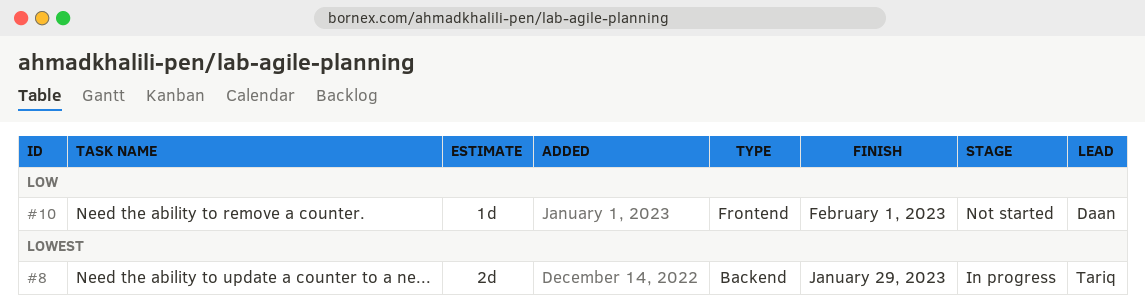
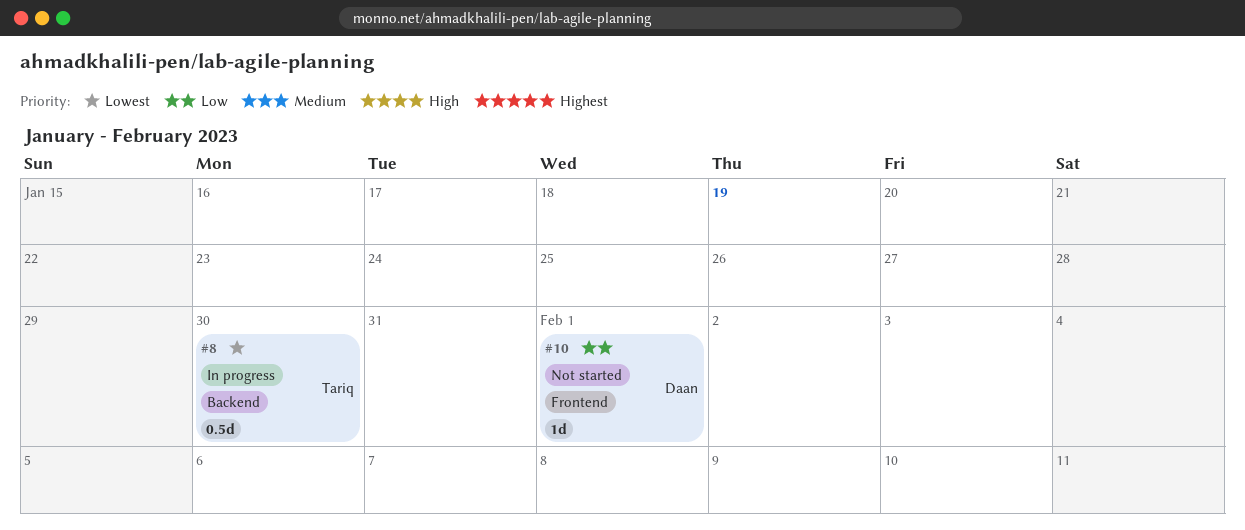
#8, estimate: 2d -> 0.5d
#8, due: Jan 29 -> Jan 30

